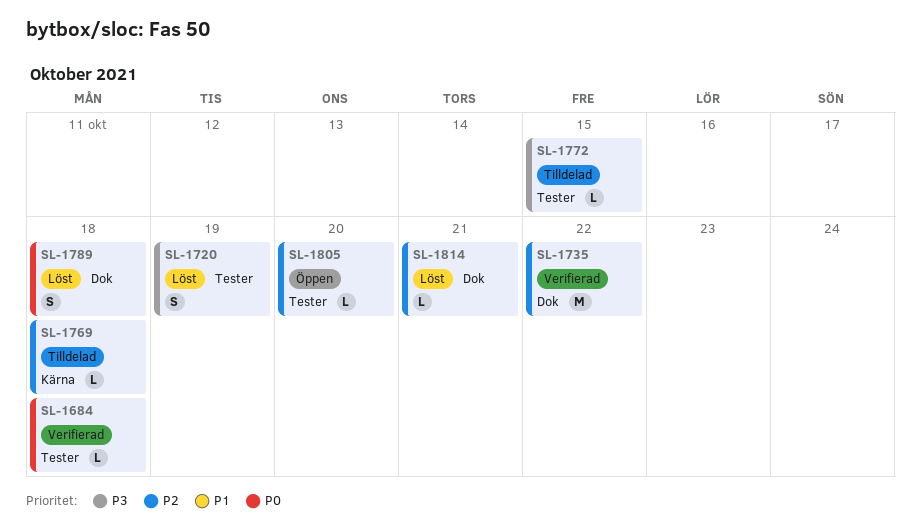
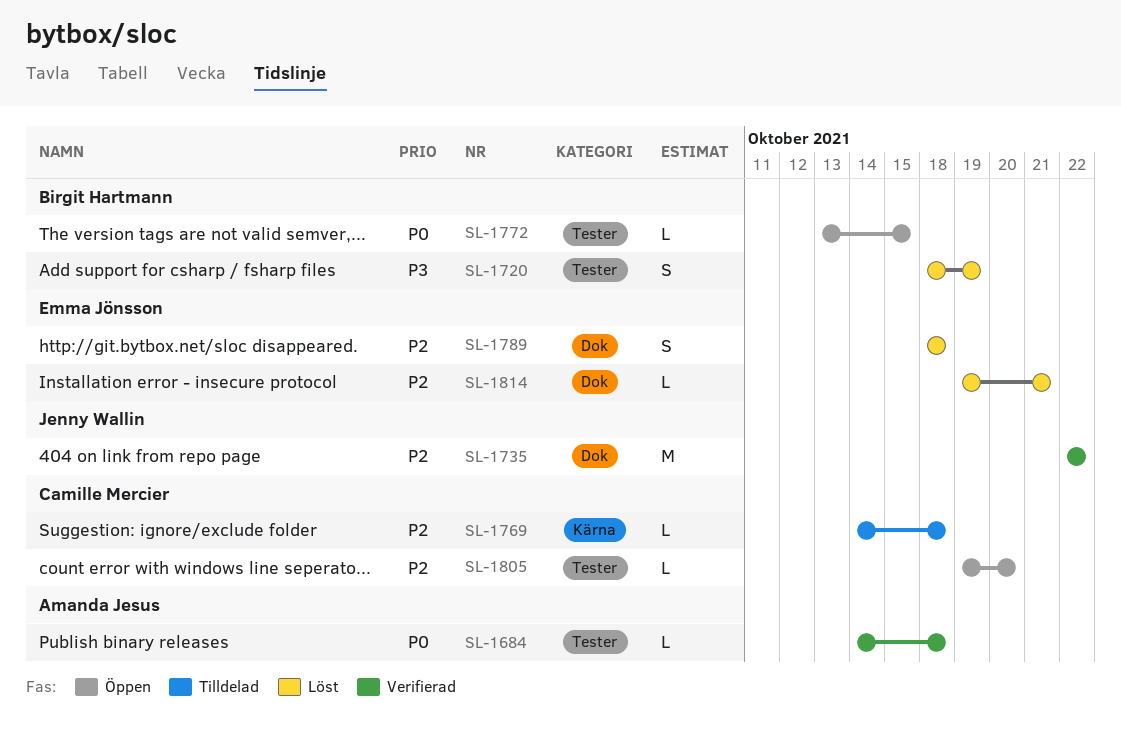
SL-1772, status: Tilldelad -> Öppen
SL-1772, priority: P3 -> P0
SL-1789, priority: P0 -> P2

